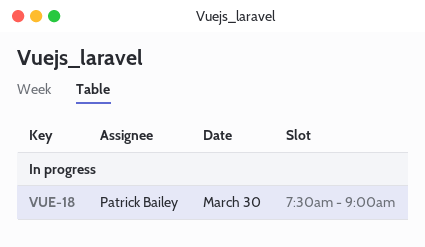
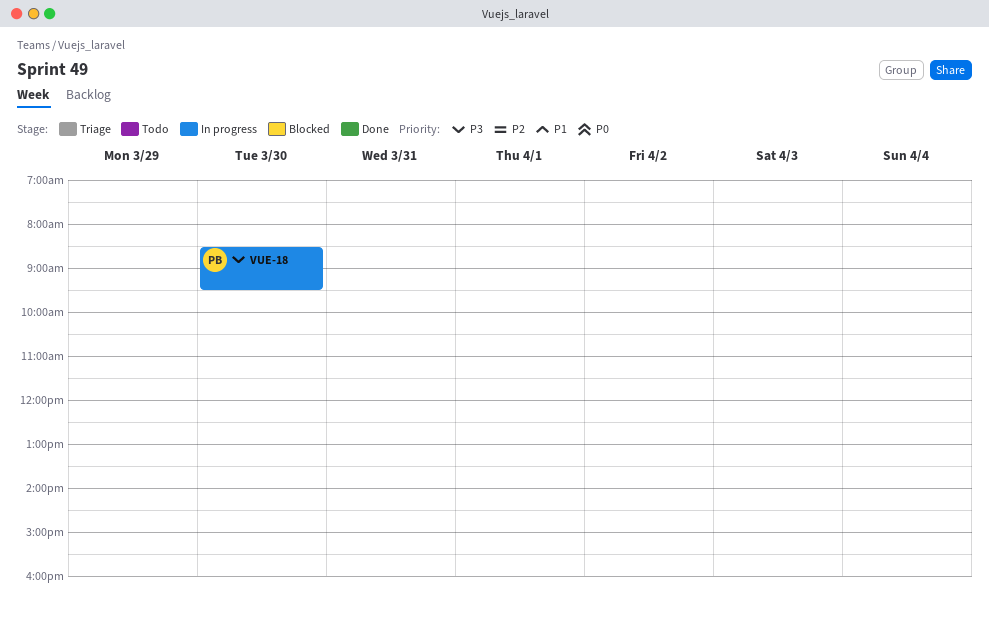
VUE-18, begins: 07:30 -> 08:30
VUE-18, ends: 09:00 -> 09:30

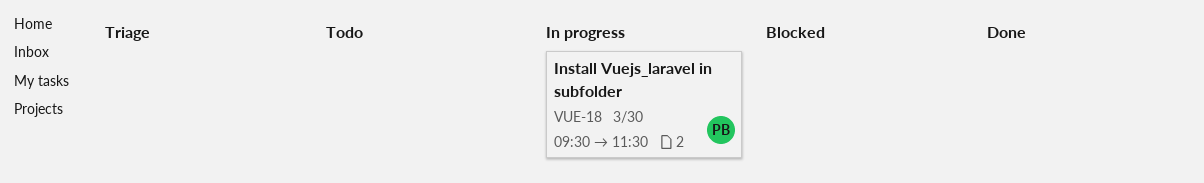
VUE-18, begins: 08:30 -> 09:30
VUE-18, ends: 09:30 -> 11:30

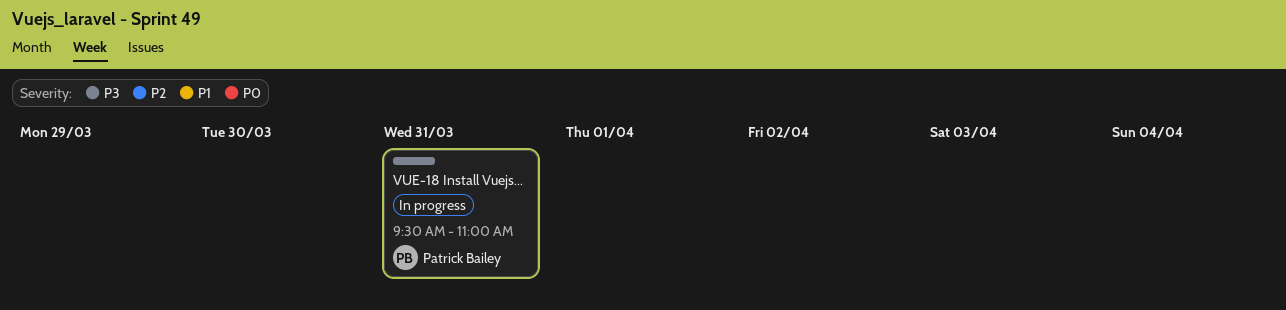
VUE-18, day: Mar 30 -> Mar 31
VUE-18, ends: 11:30 -> 11:00

